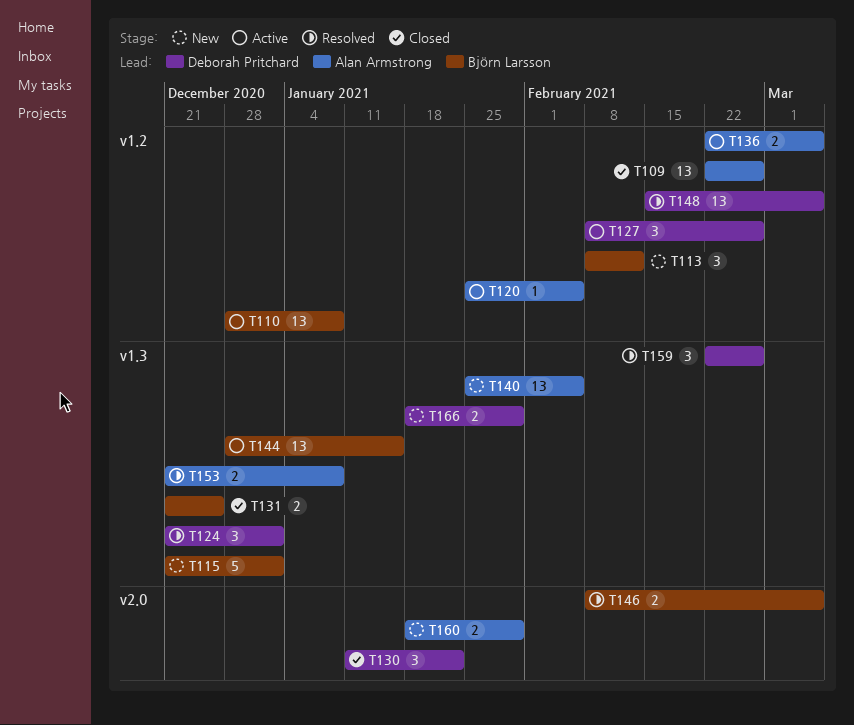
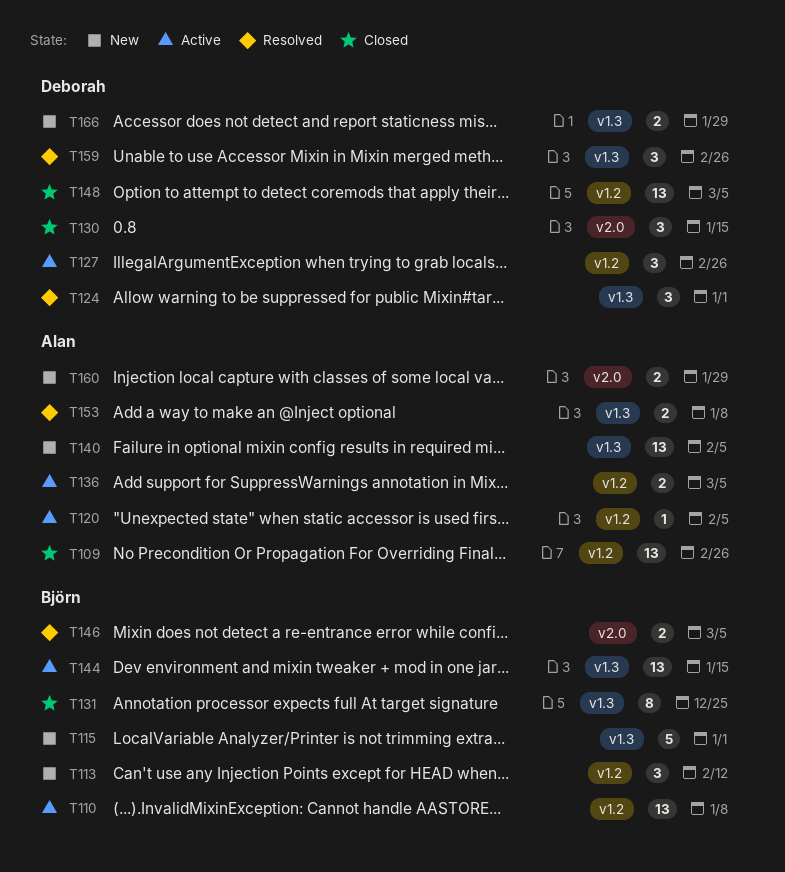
T130, due: Jan 22 -> Jan 15
T131, estimate: 2 -> 8
T148, status: Resolved -> Closed

